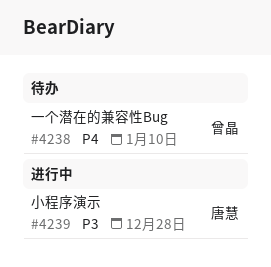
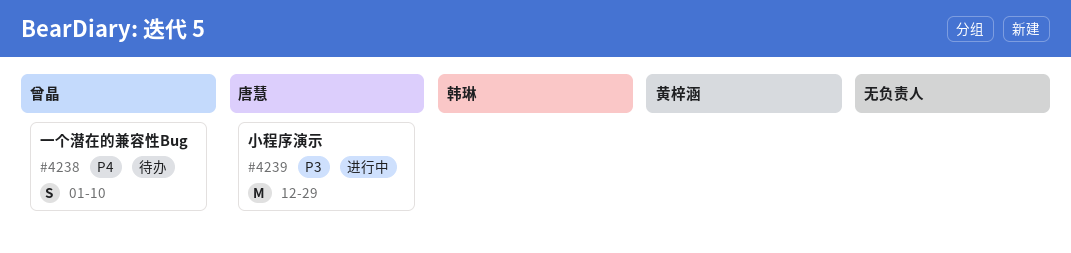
#4239, due: Dec 28 -> Dec 29

